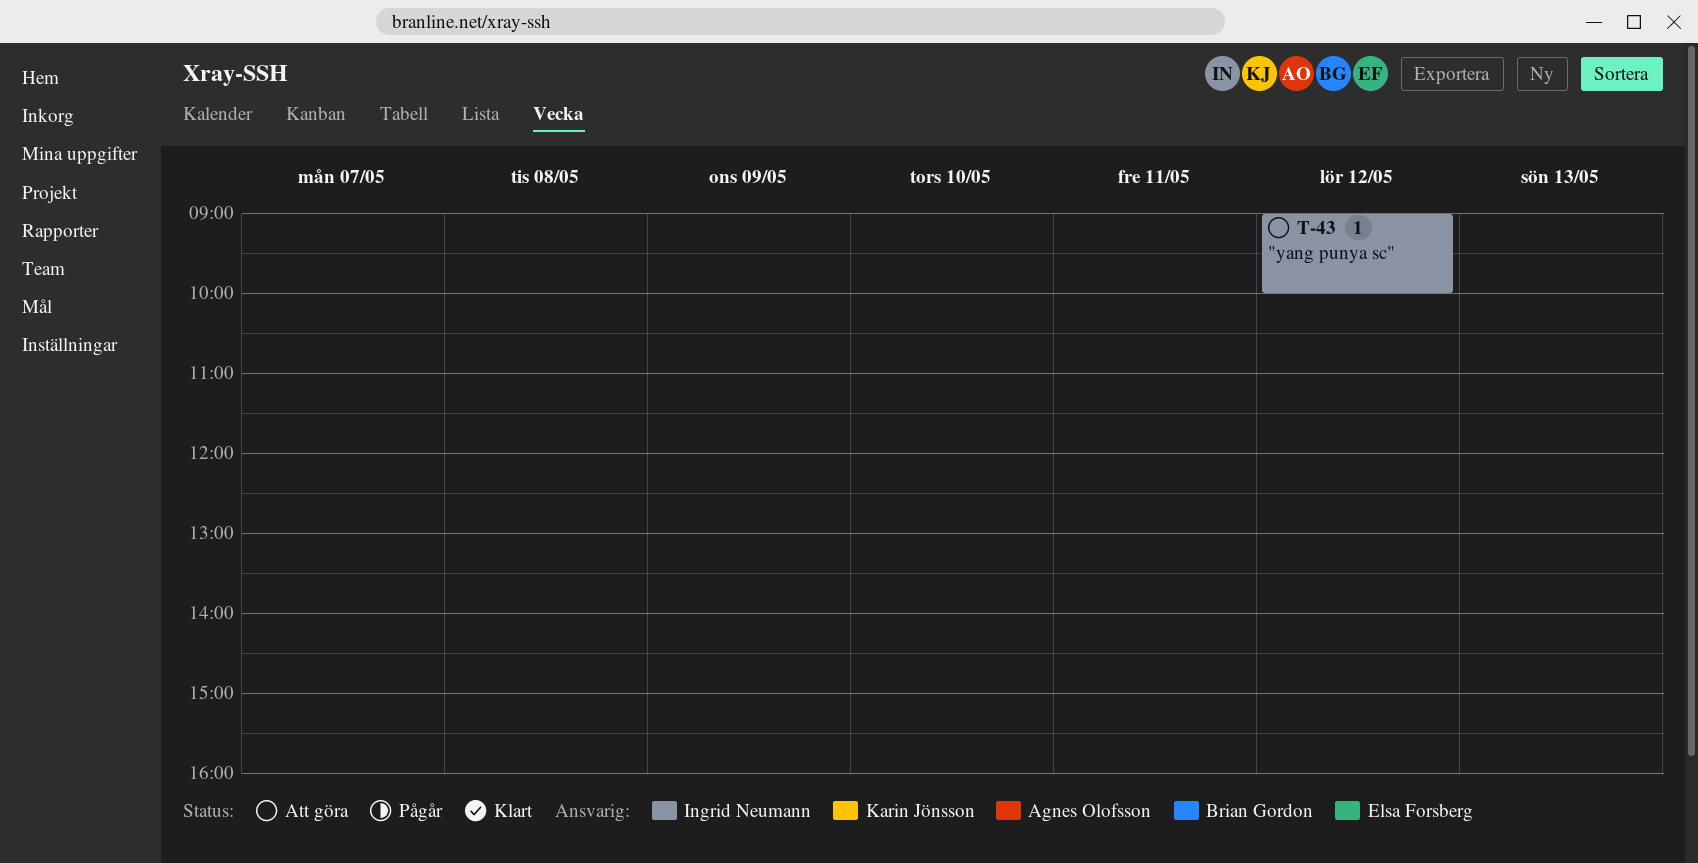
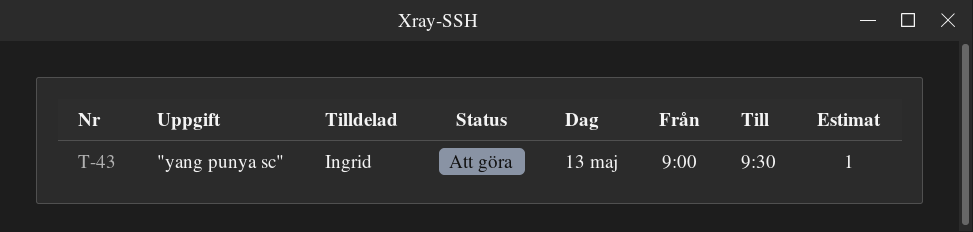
T-43, day: May 12 -> May 13
T-43, ends: 10:00 -> 09:30

